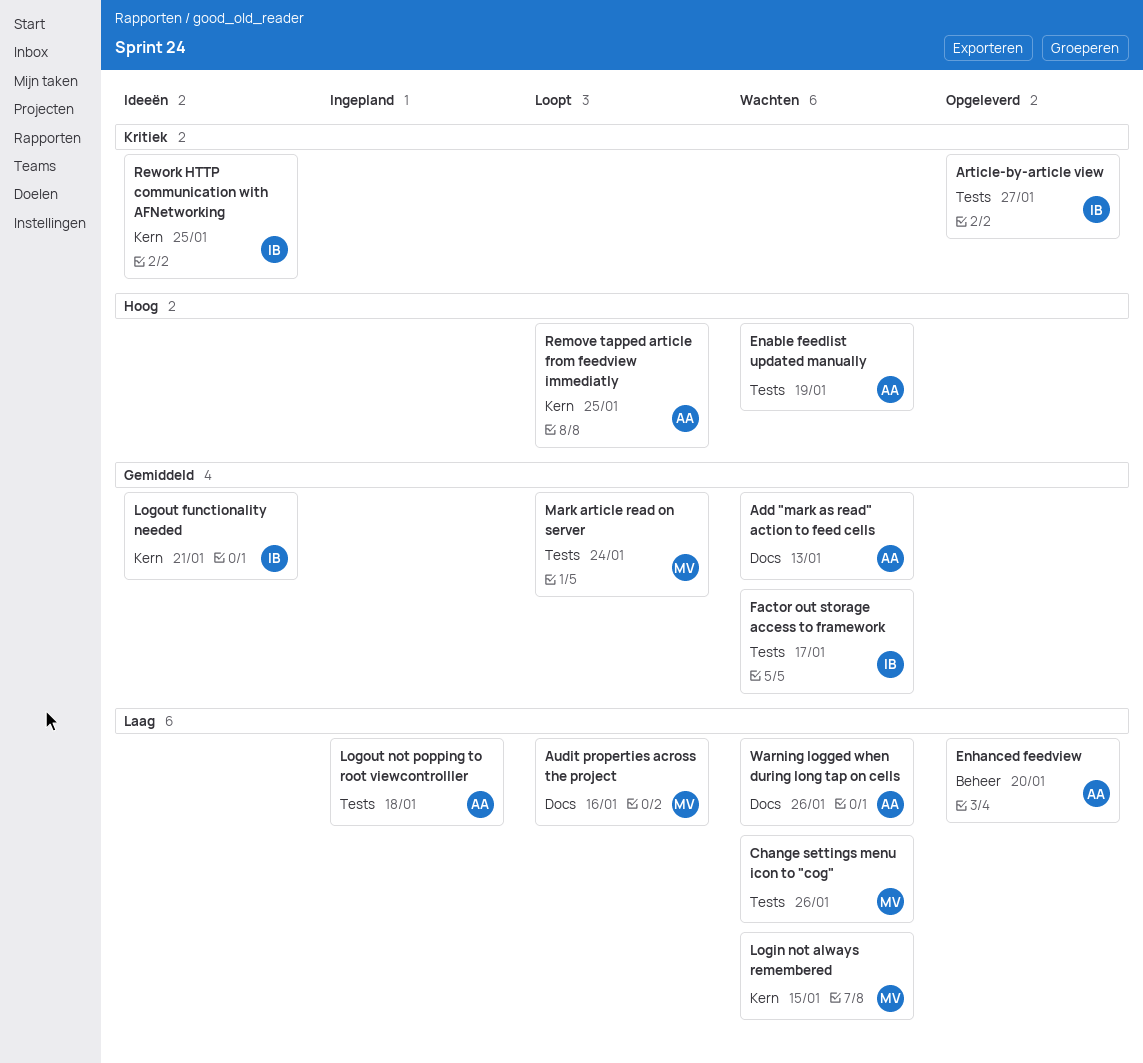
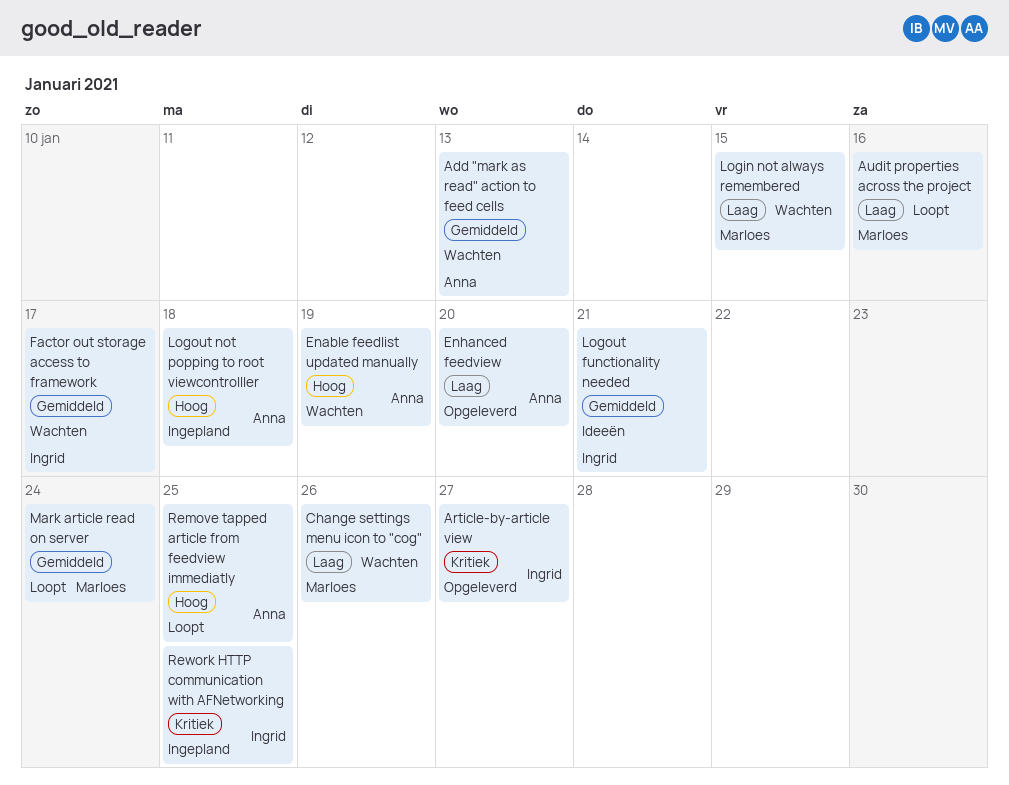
Logout not popping to root viewcontrolller, priority: Laag -> Hoog
Rework HTTP communication with AFNetworking, status: Ideeën -> Ingepland
Warning logged when during long tap on cells: present -> none

